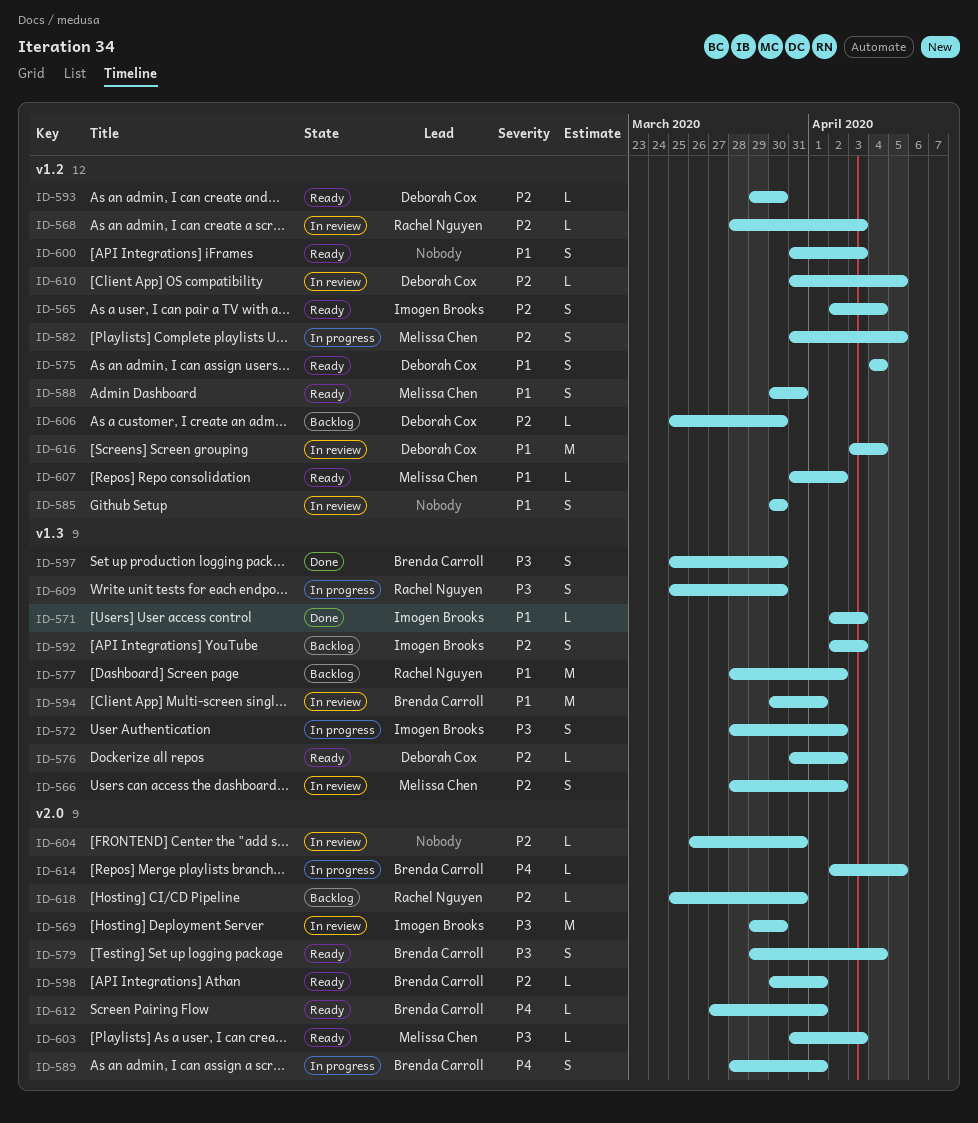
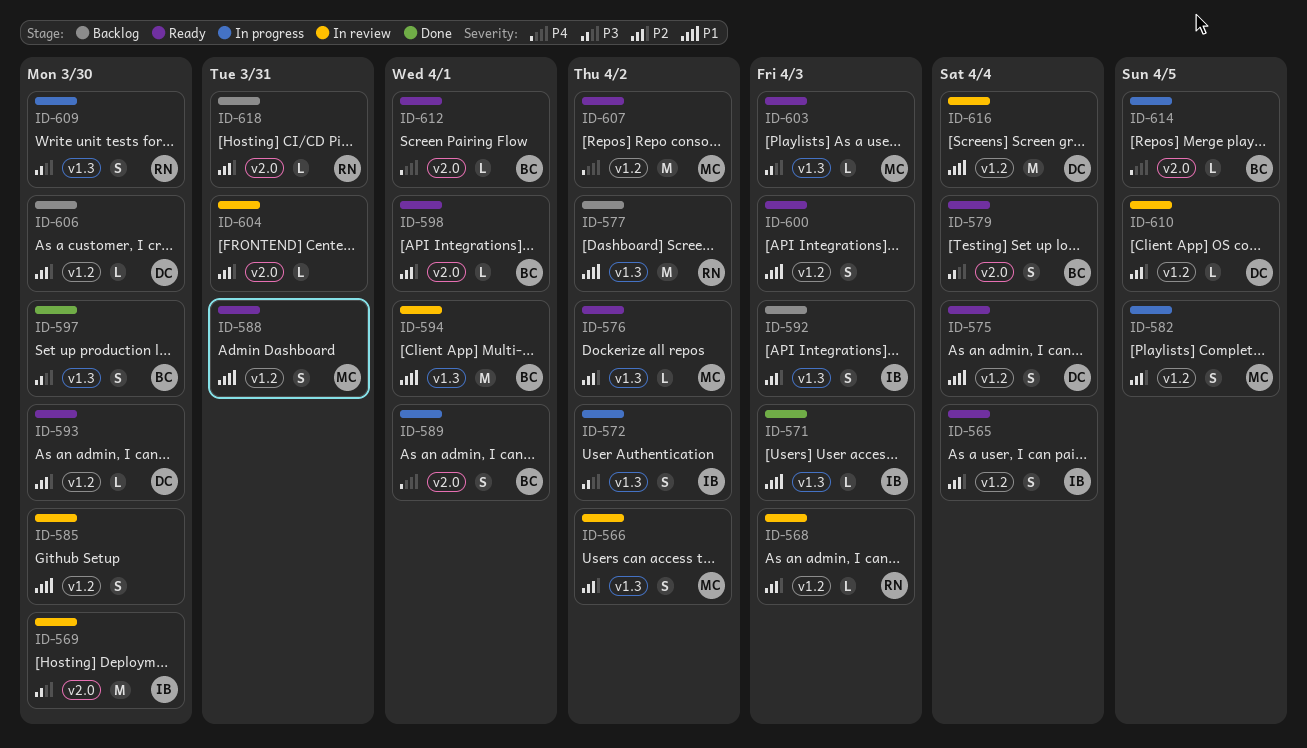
ID-576, owner: Deborah Cox -> Melissa Chen
ID-603, label: v2.0 -> v1.3
ID-607, priority: P1 -> P4
ID-607, estimate: L -> M

